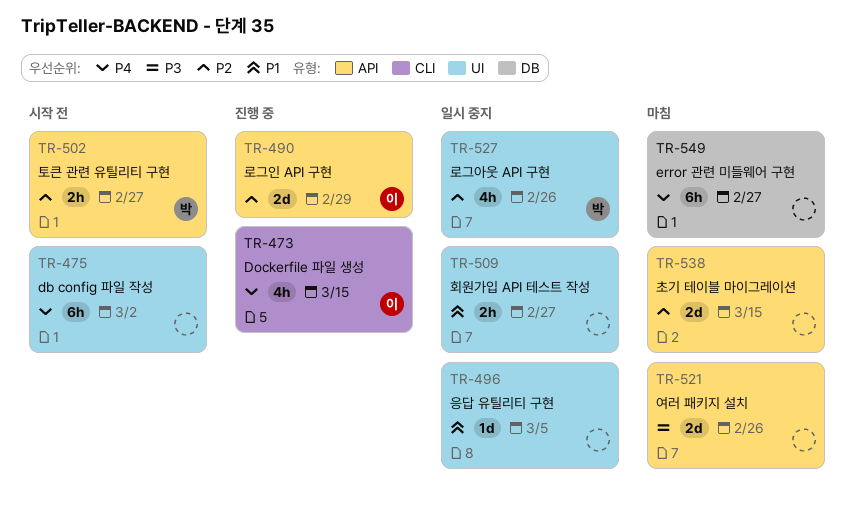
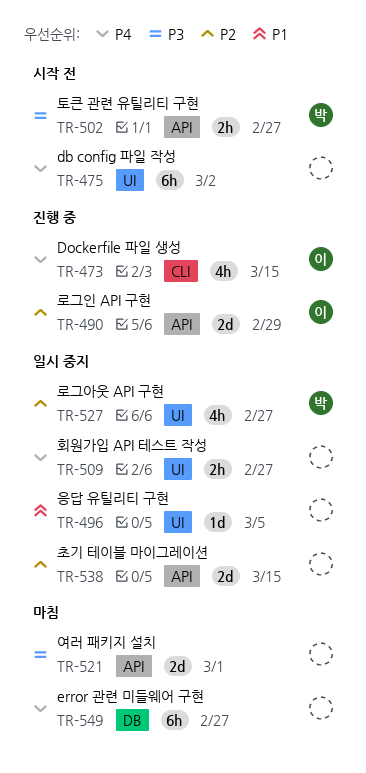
TR-502, priority: P2 -> P3
TR-509, priority: P1 -> P4
TR-521, due: Feb 26 -> Mar 1
TR-527, due: Feb 26 -> Feb 27
TR-538, status: 마침 -> 일시 중지

